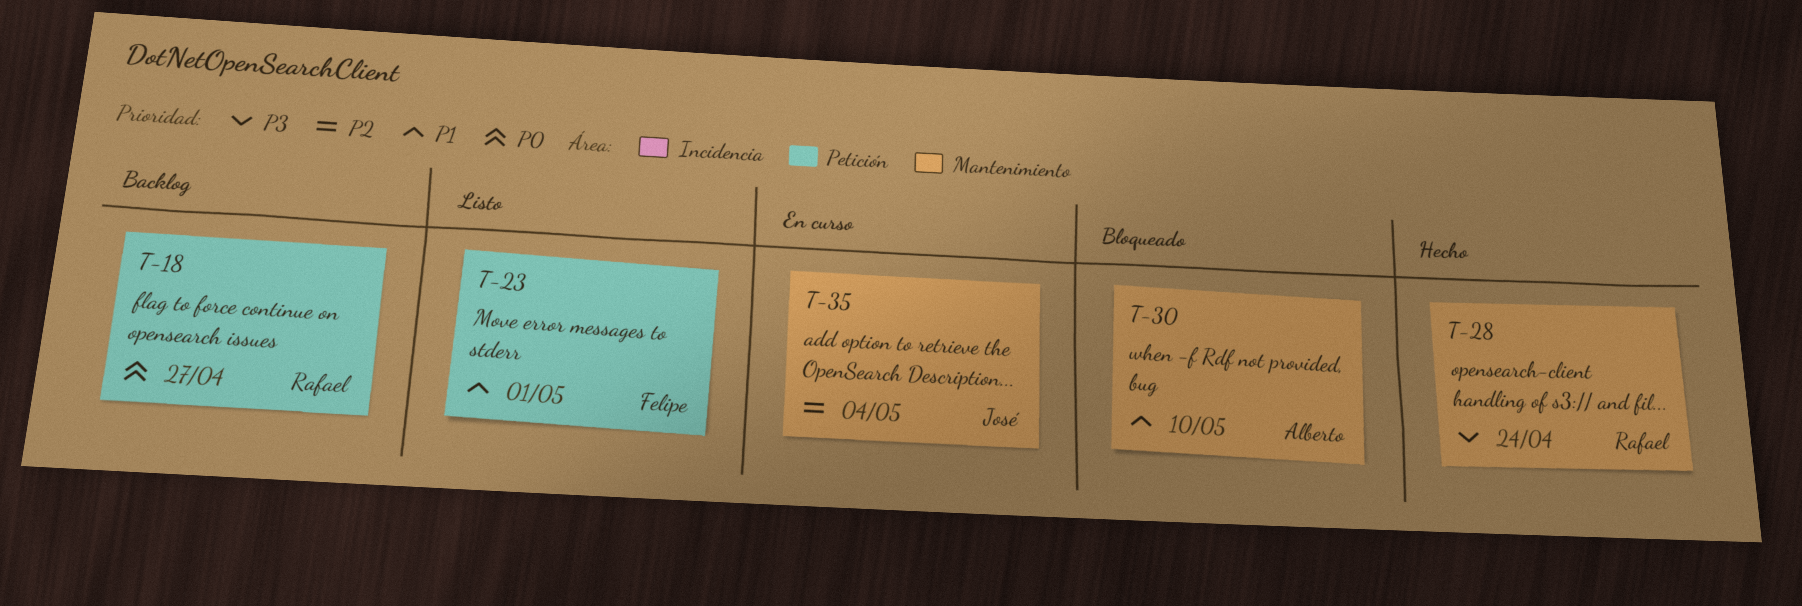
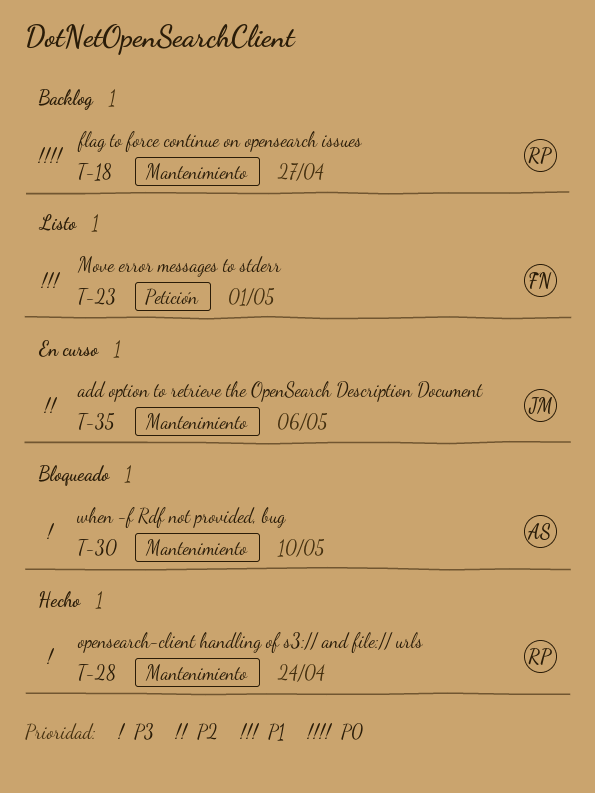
T-18, label: Petición -> Mantenimiento
T-30, priority: P1 -> P3
T-35, due: May 4 -> May 6

